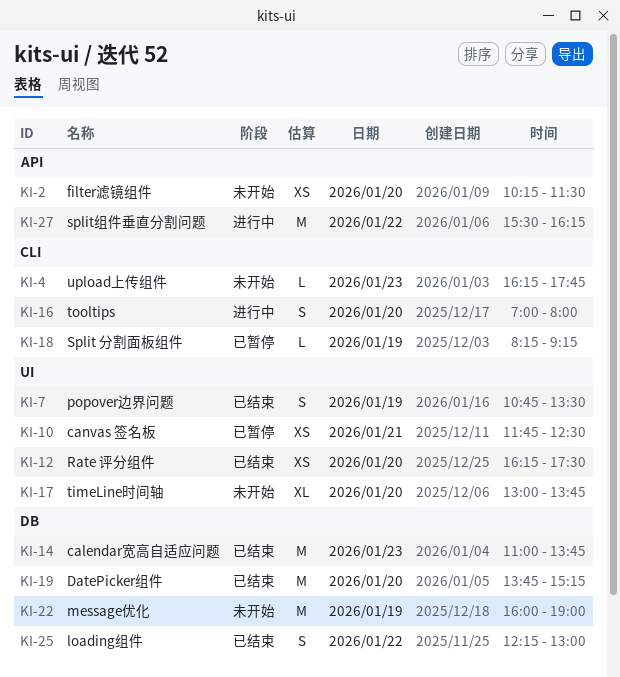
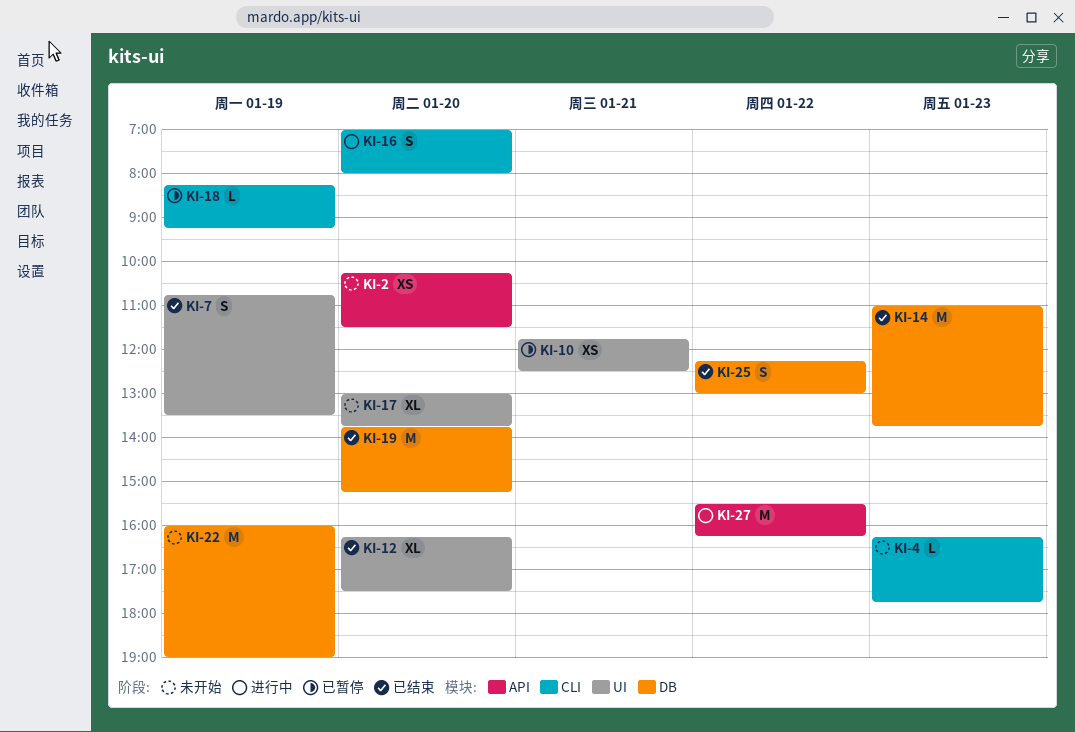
KI-12, estimate: XS -> XL

